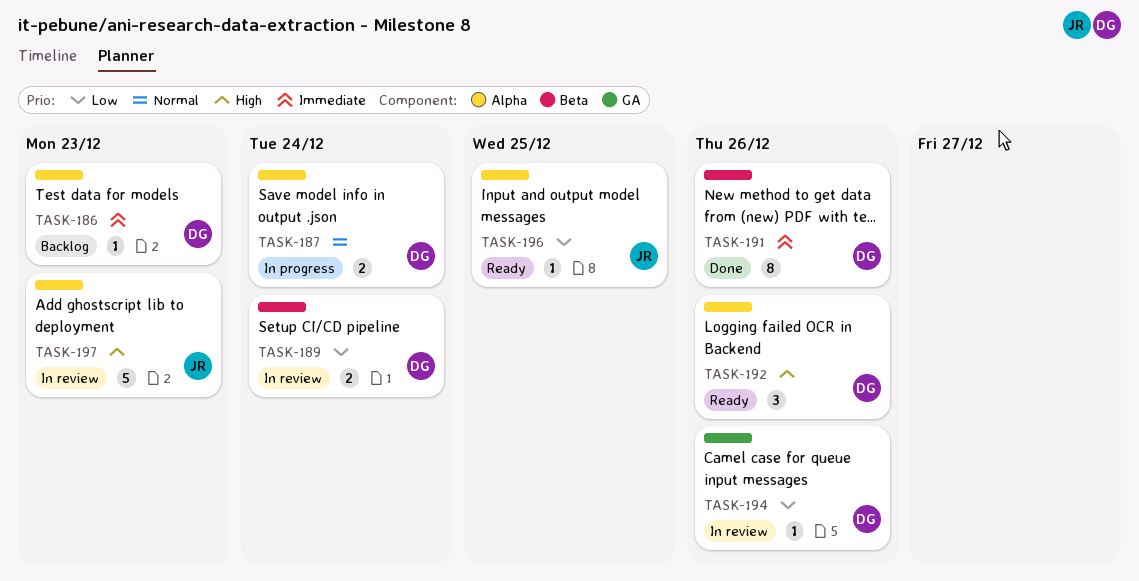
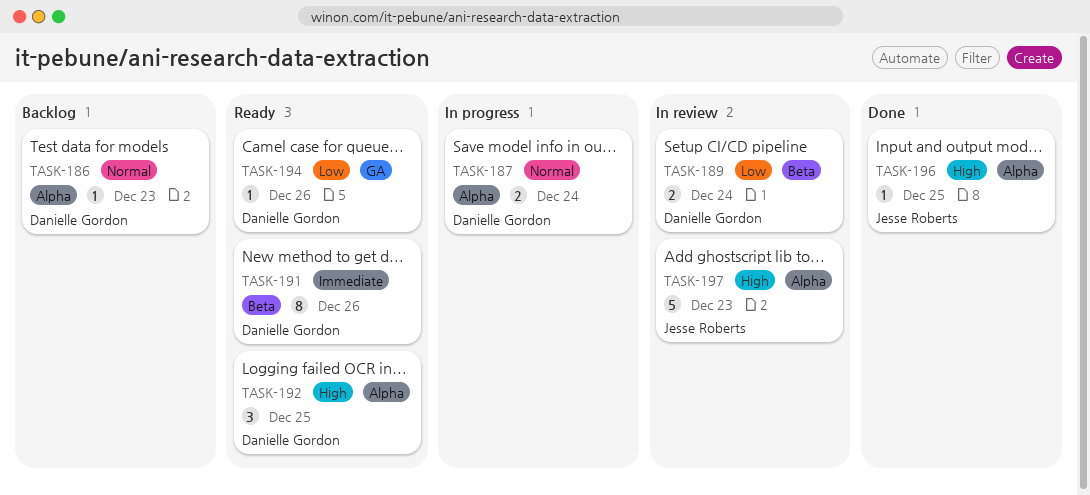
TASK-186, priority: Immediate -> Normal
TASK-191, status: Done -> Ready
TASK-192, due: Dec 26 -> Dec 25
TASK-194, status: In review -> Ready
TASK-196, status: Ready -> Done
TASK-196, priority: Low -> High

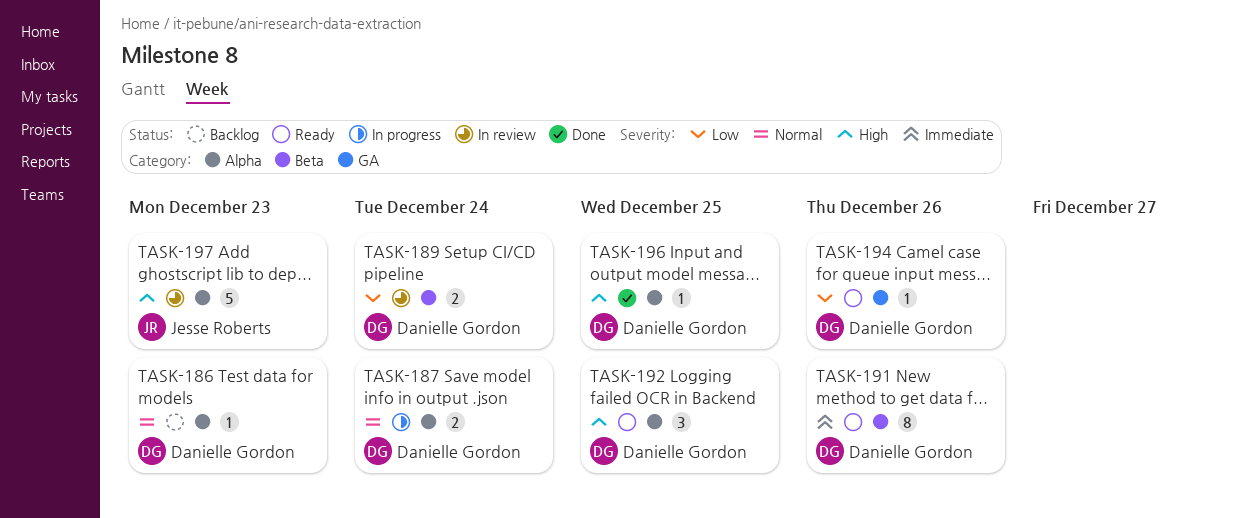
TASK-196, owner: Jesse Roberts -> Danielle Gordon

